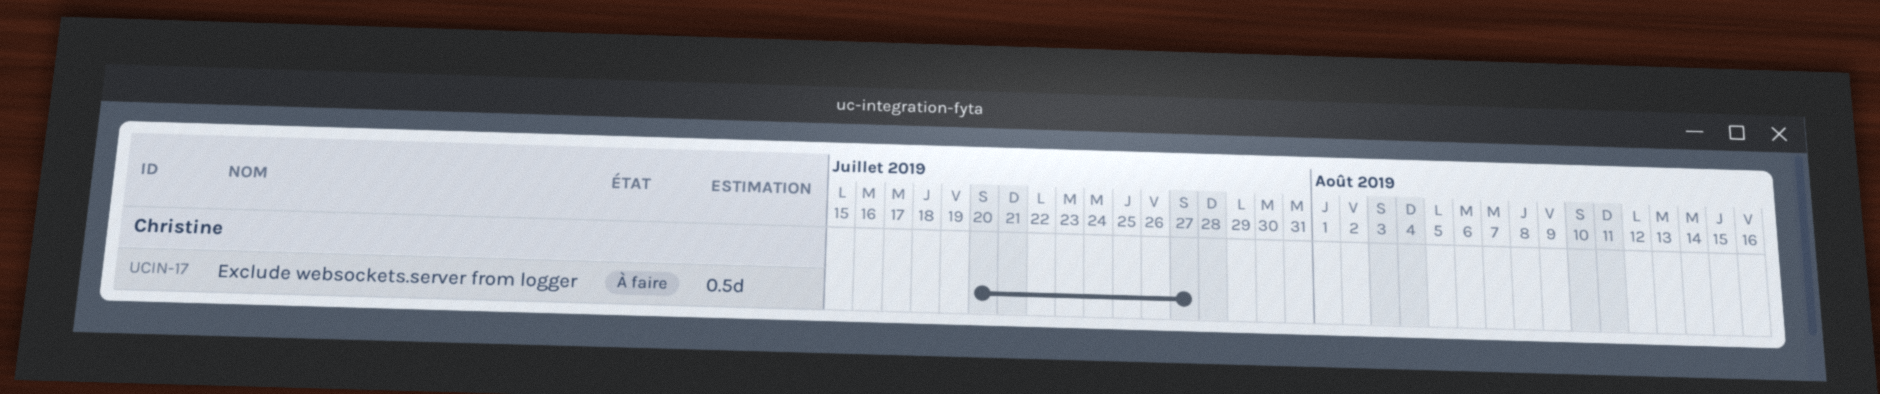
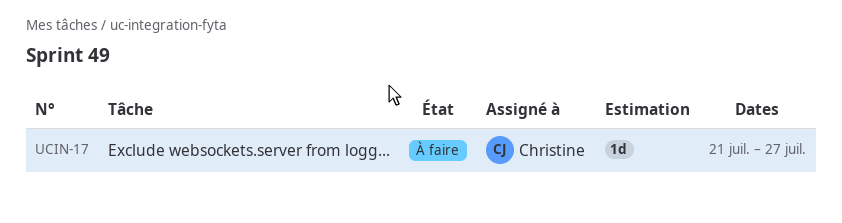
UCIN-17, estimate: 0.5d -> 1d
UCIN-17, start: Jul 20 -> Jul 21

